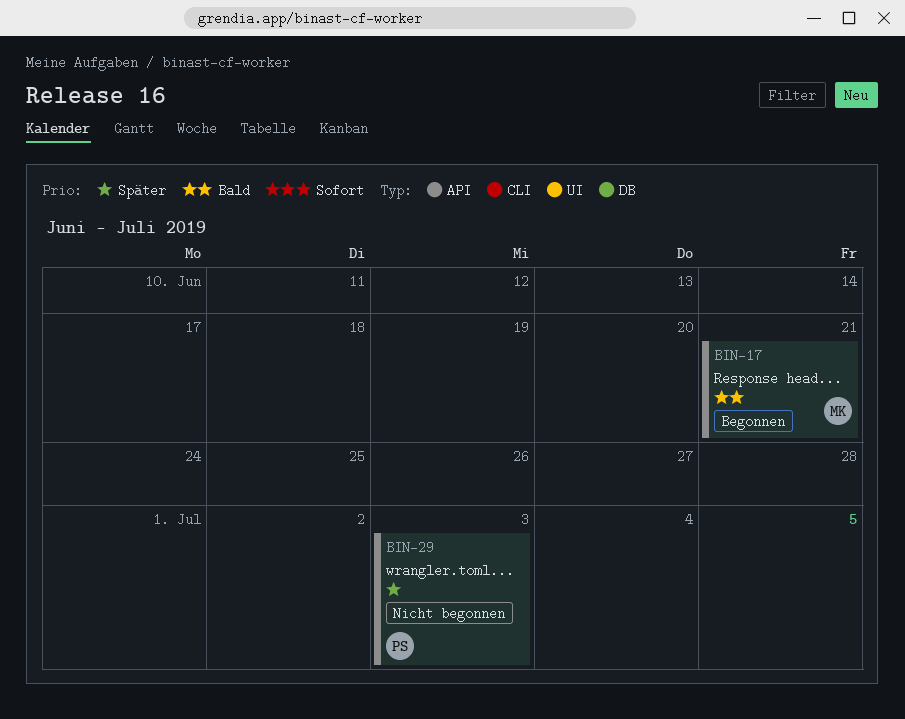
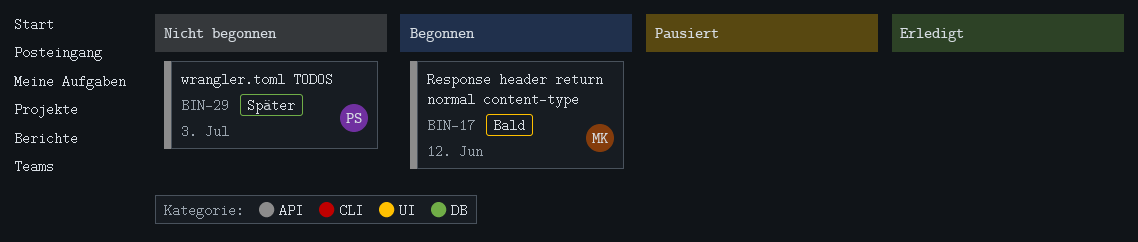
BIN-17, due: Jun 21 -> Jun 12

